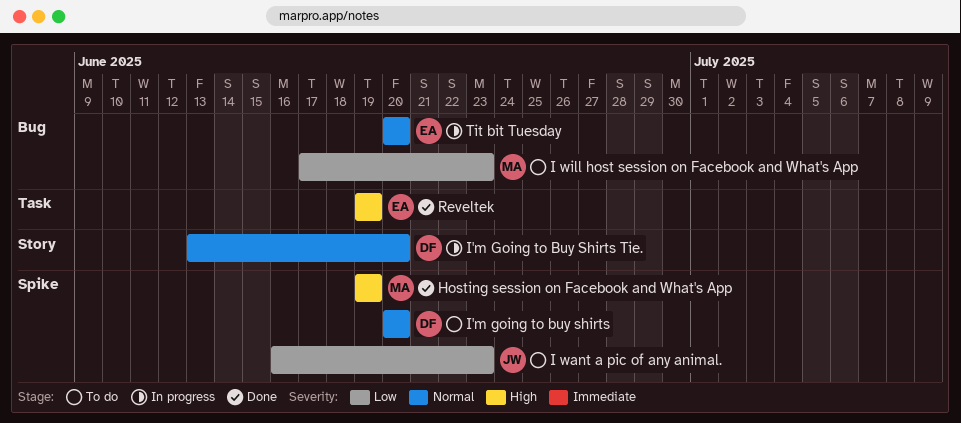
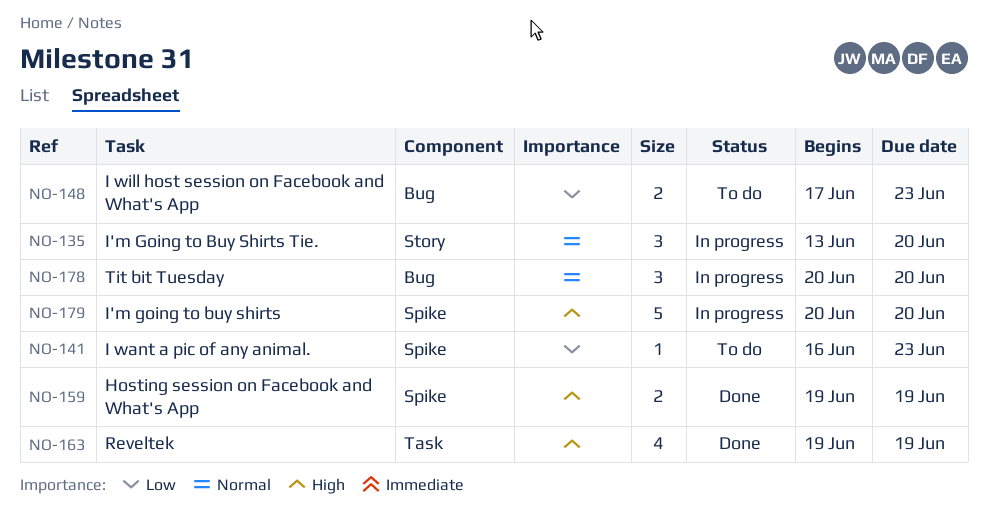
I'm going to buy shirts, status: To do -> In progress
I'm going to buy shirts, priority: Normal -> High

